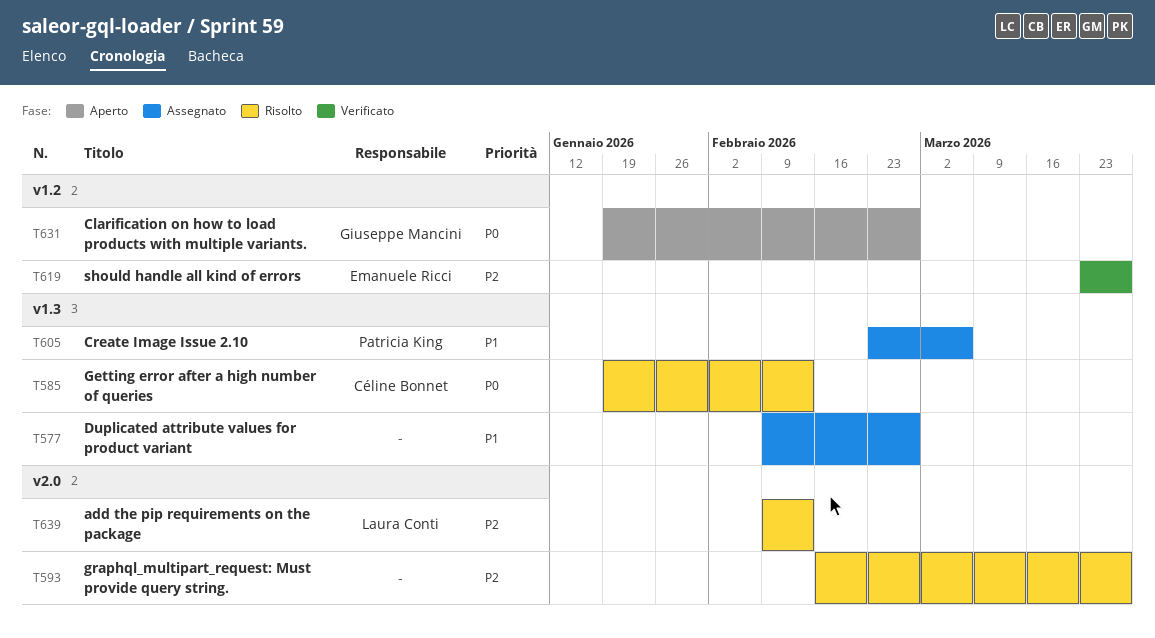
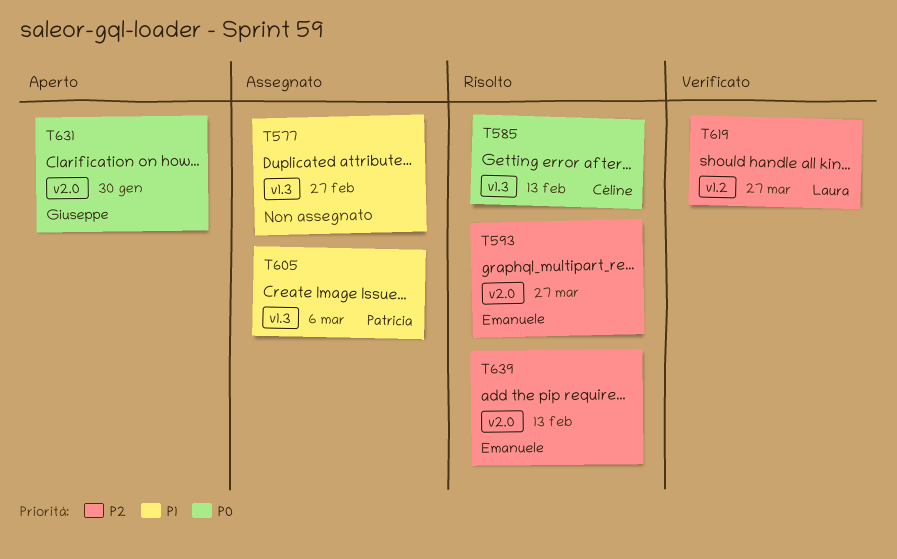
T593, owner: none -> Emanuele Ricci
T619, owner: Emanuele Ricci -> Laura Conti
T631, label: v1.2 -> v2.0
T631, due: Feb 27 -> Jan 30
T639, owner: Laura Conti -> Emanuele Ricci

